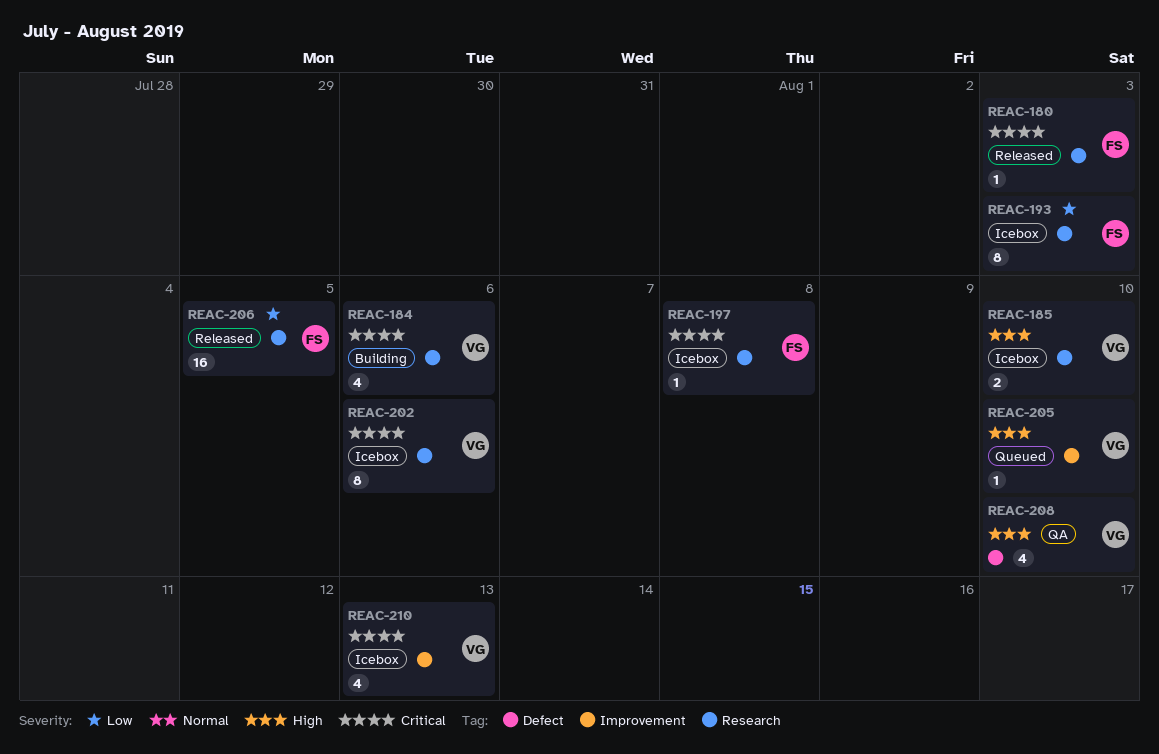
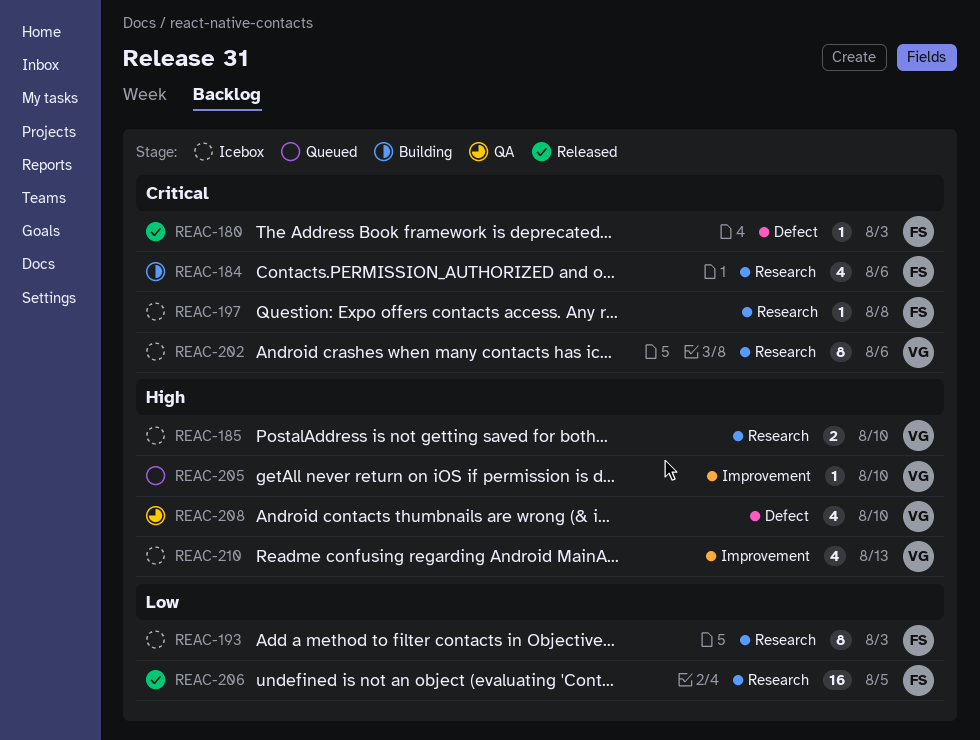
REAC-180, label: Research -> Defect
REAC-184, owner: VG -> FS
REAC-210, priority: Critical -> High

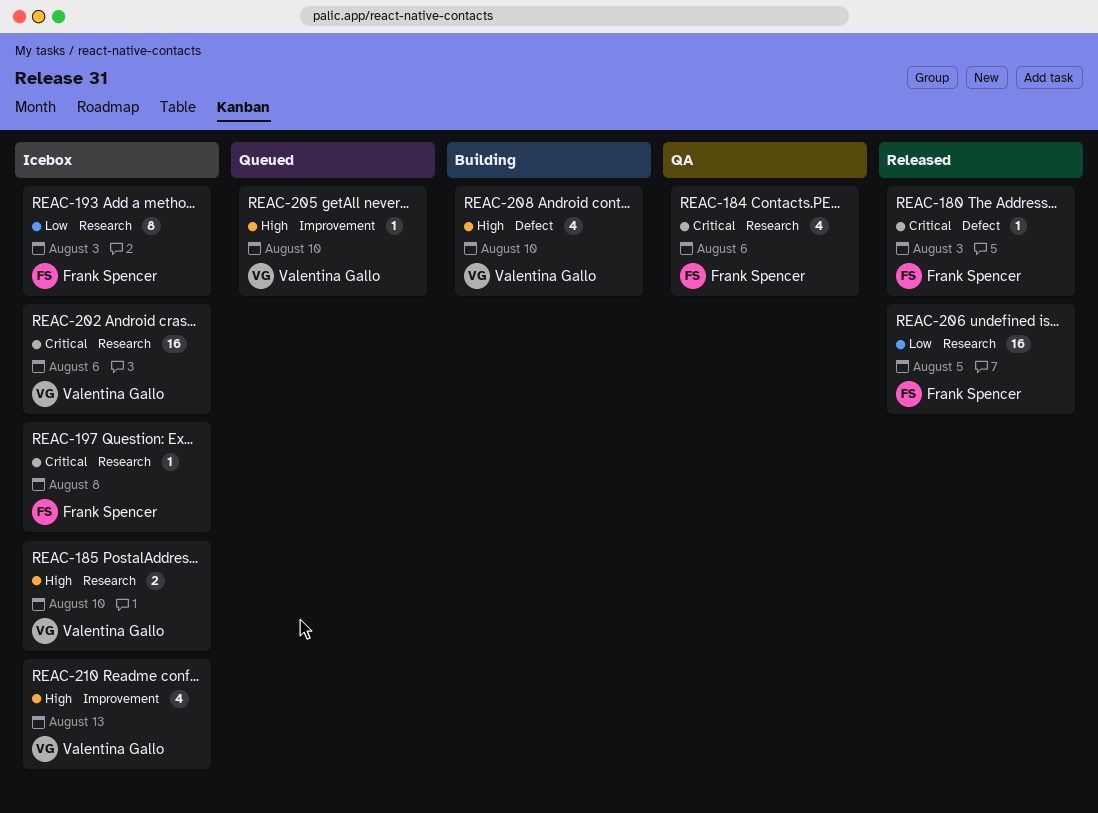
REAC-184, status: Building -> QA
REAC-202, estimate: 8 -> 16
REAC-208, status: QA -> Building

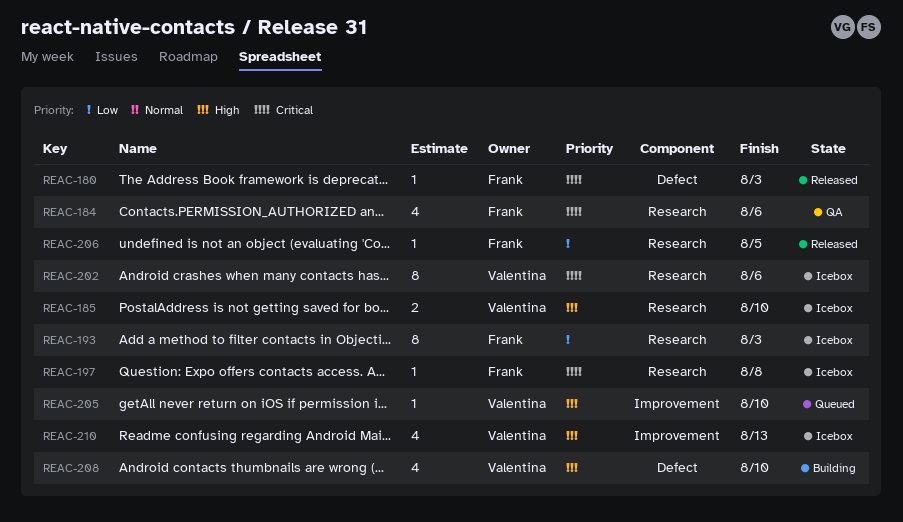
REAC-202, estimate: 16 -> 8
REAC-206, estimate: 16 -> 1

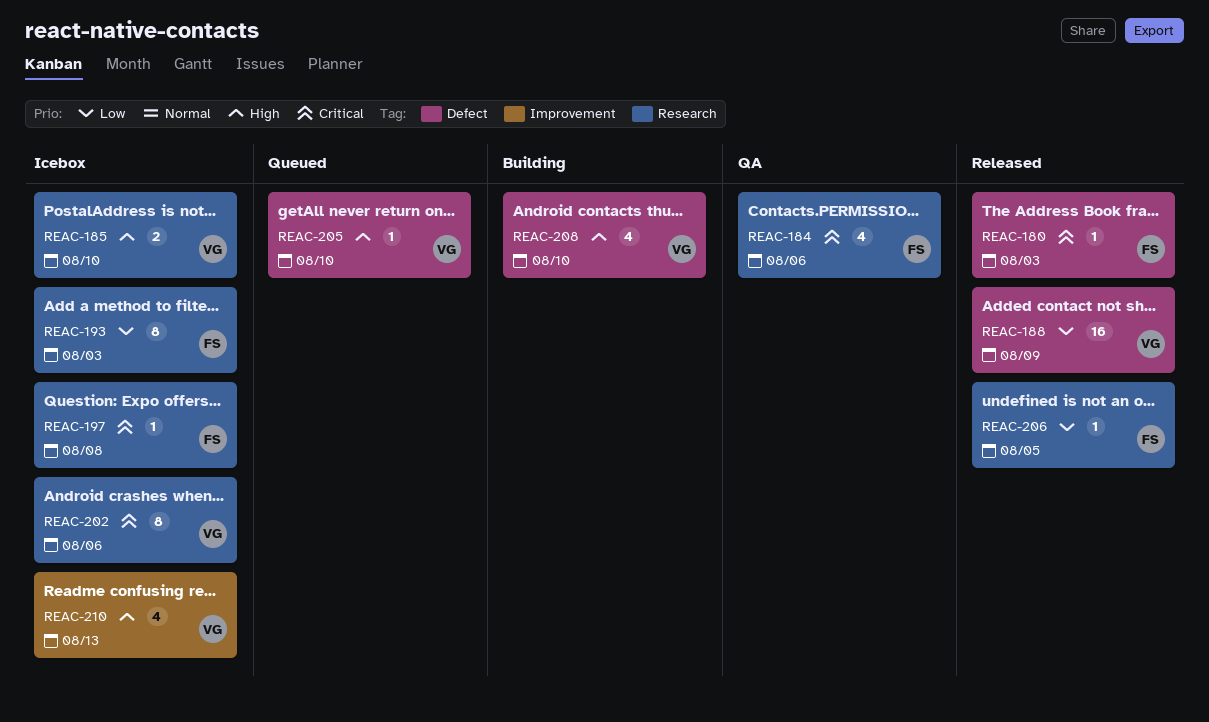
REAC-188: none -> present
REAC-205, label: Improvement -> Defect

